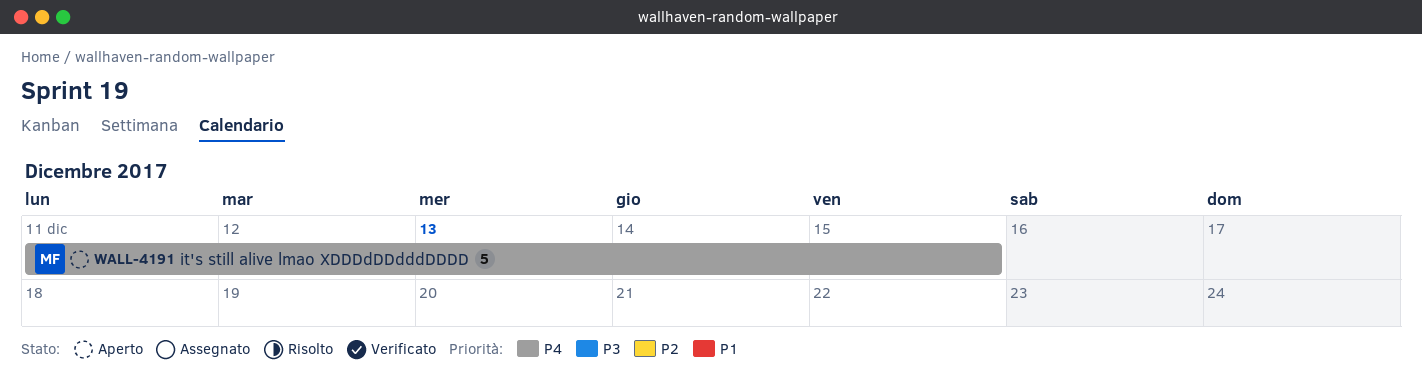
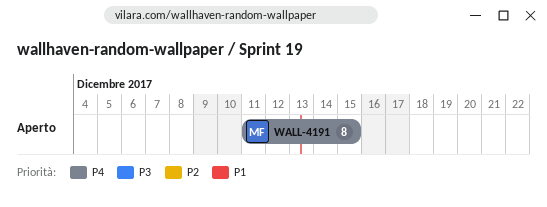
WALL-4191, estimate: 5 -> 8

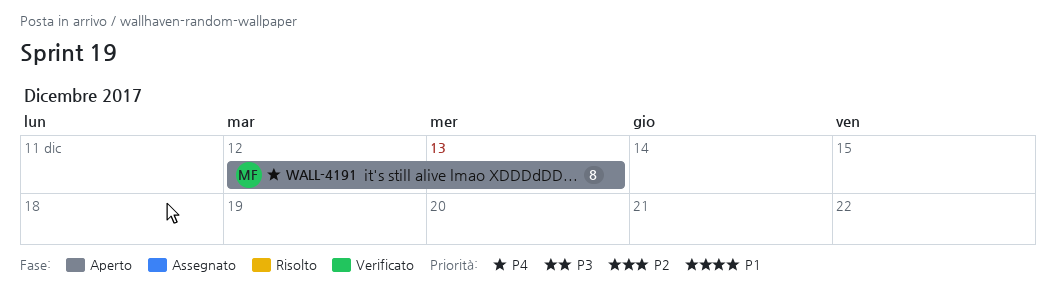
WALL-4191, start: Dec 11 -> Dec 12
WALL-4191, due: Dec 15 -> Dec 13

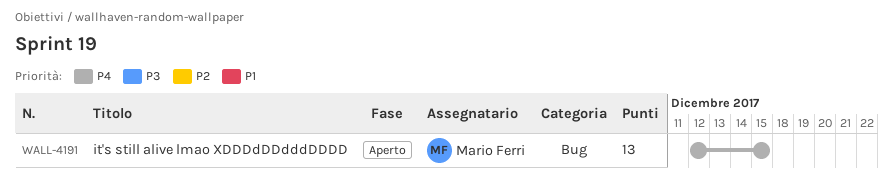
WALL-4191, estimate: 8 -> 13
WALL-4191, due: Dec 13 -> Dec 15

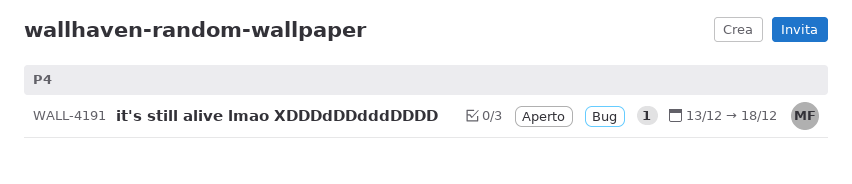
WALL-4191, estimate: 13 -> 1
WALL-4191, start: Dec 12 -> Dec 13
WALL-4191, due: Dec 15 -> Dec 18

